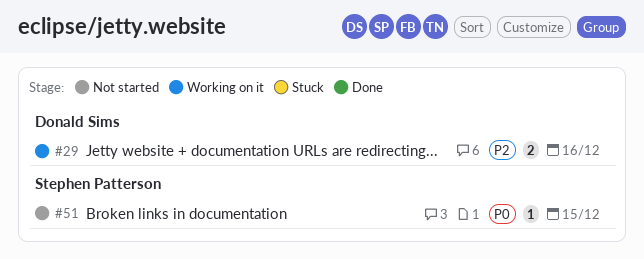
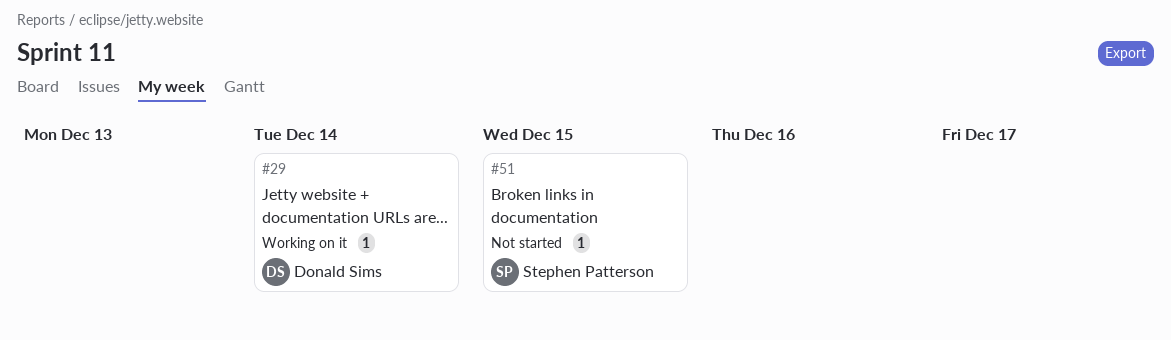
#29, estimate: 2 -> 1
#29, due: Dec 16 -> Dec 14

